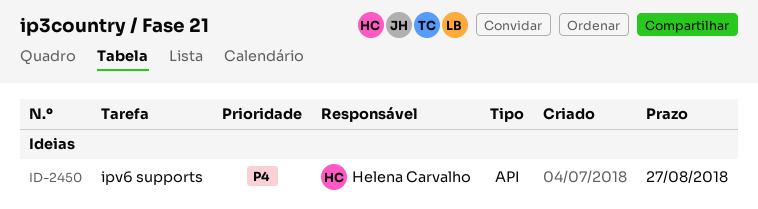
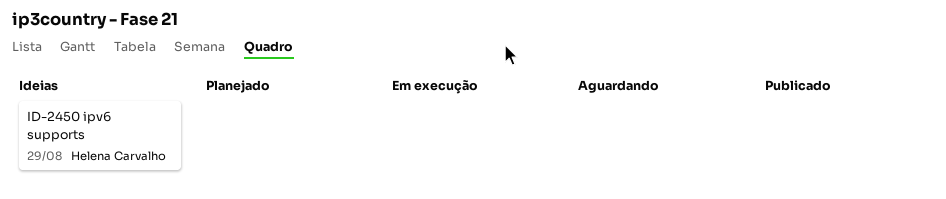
ID-2450, due: Aug 27 -> Aug 29

